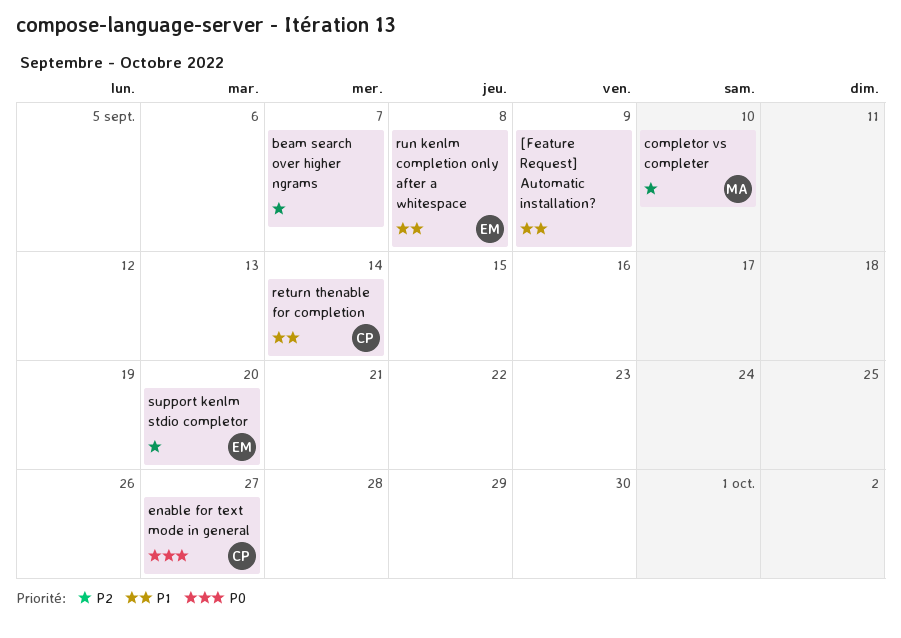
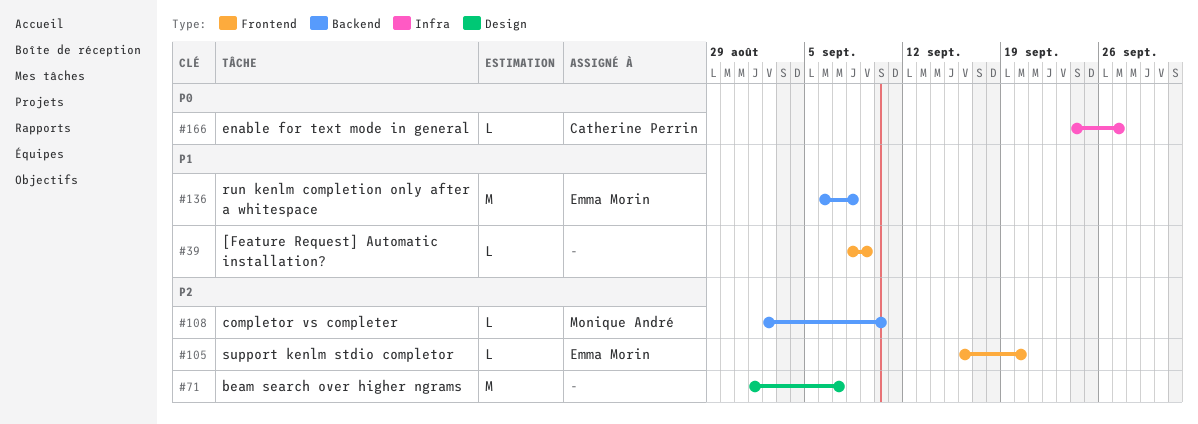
return thenable for completion: present -> none

